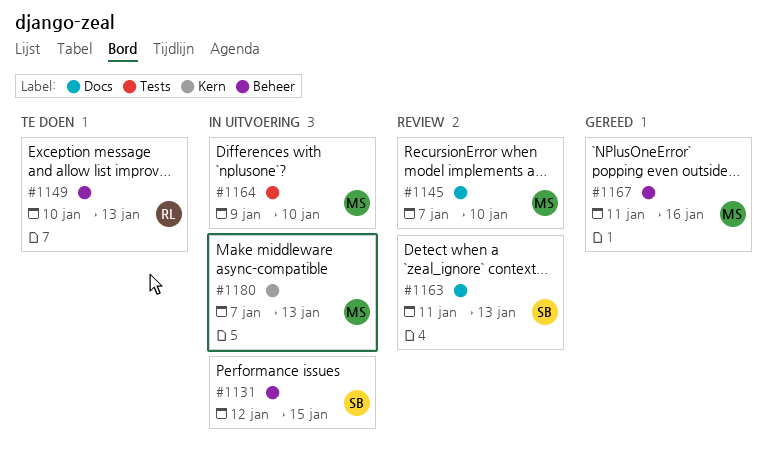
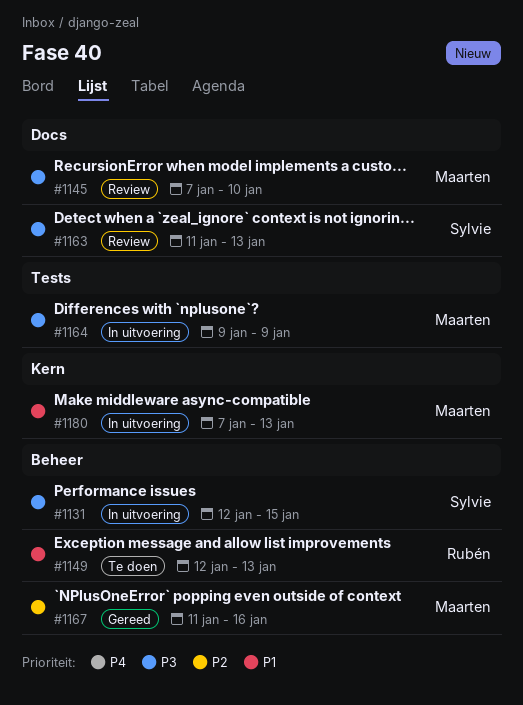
#1149, start: Jan 10 -> Jan 12
#1164, due: Jan 10 -> Jan 9

